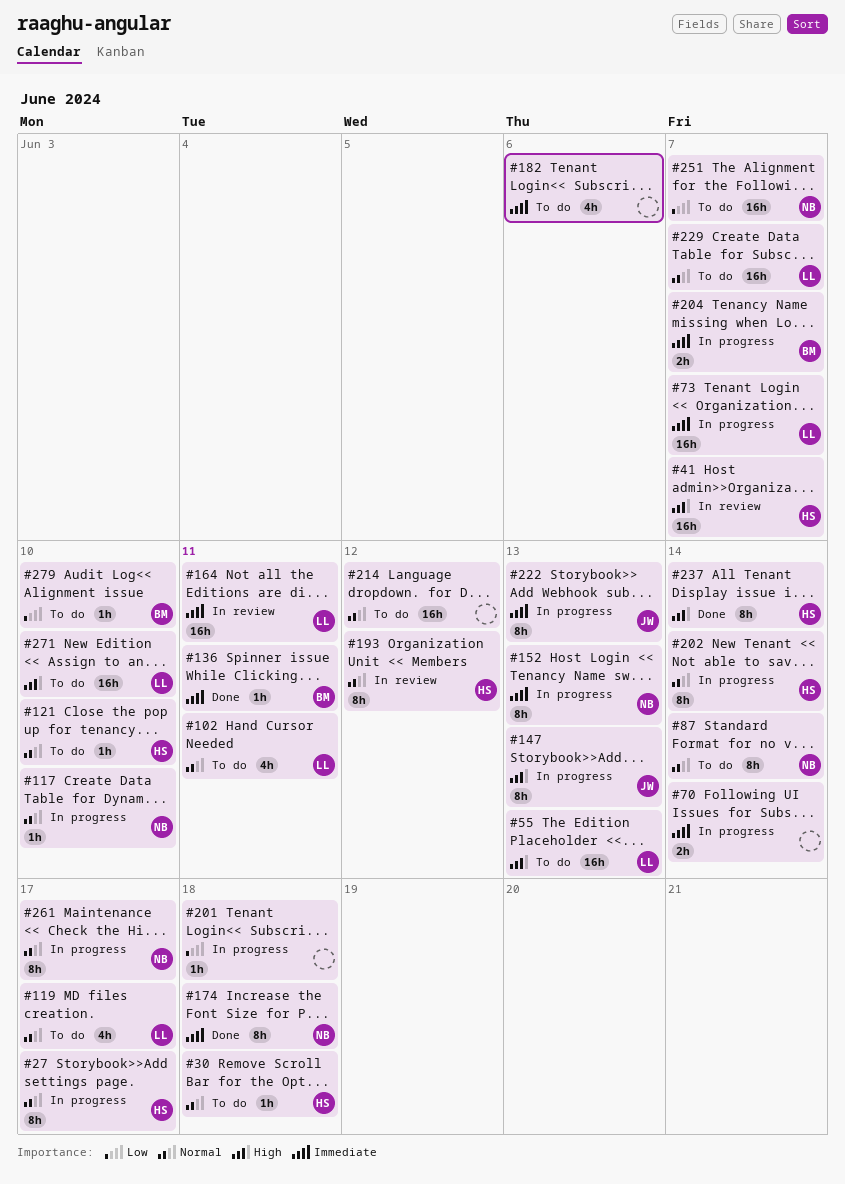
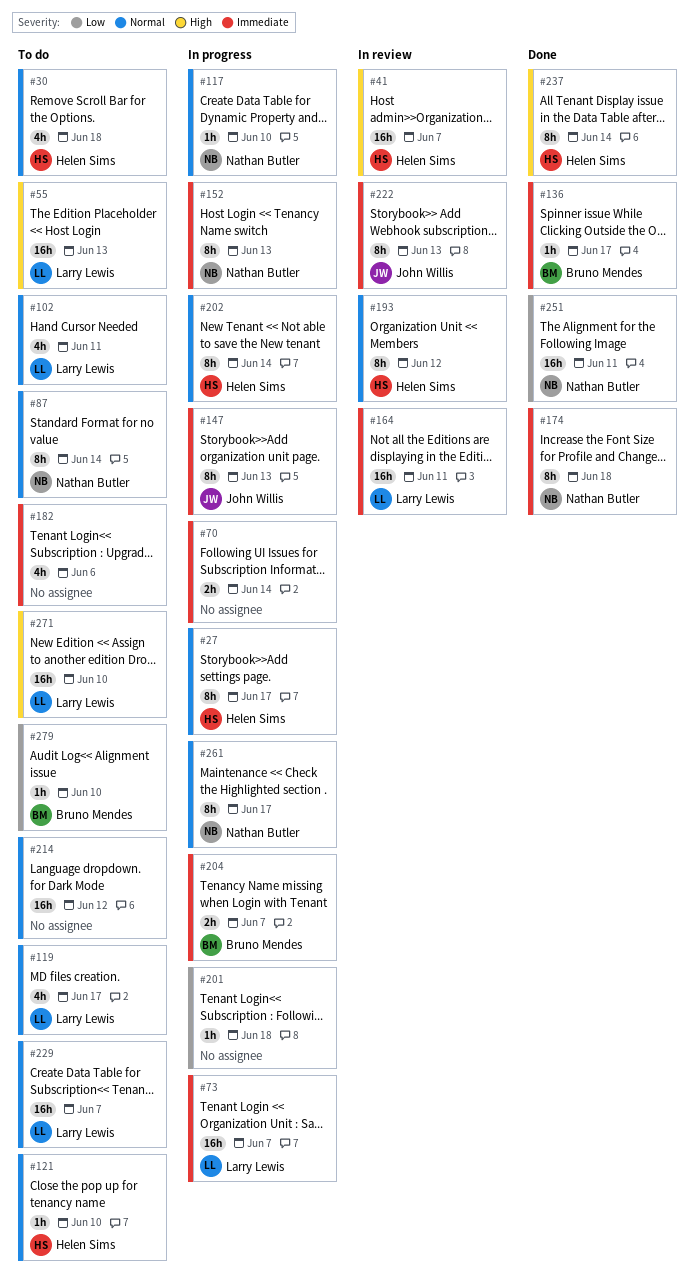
#30, estimate: 1h -> 4h
#136, due: Jun 11 -> Jun 17
#147, priority: High -> Immediate
#222, status: In progress -> In review
#251, status: To do -> Done
#251, due: Jun 7 -> Jun 11

